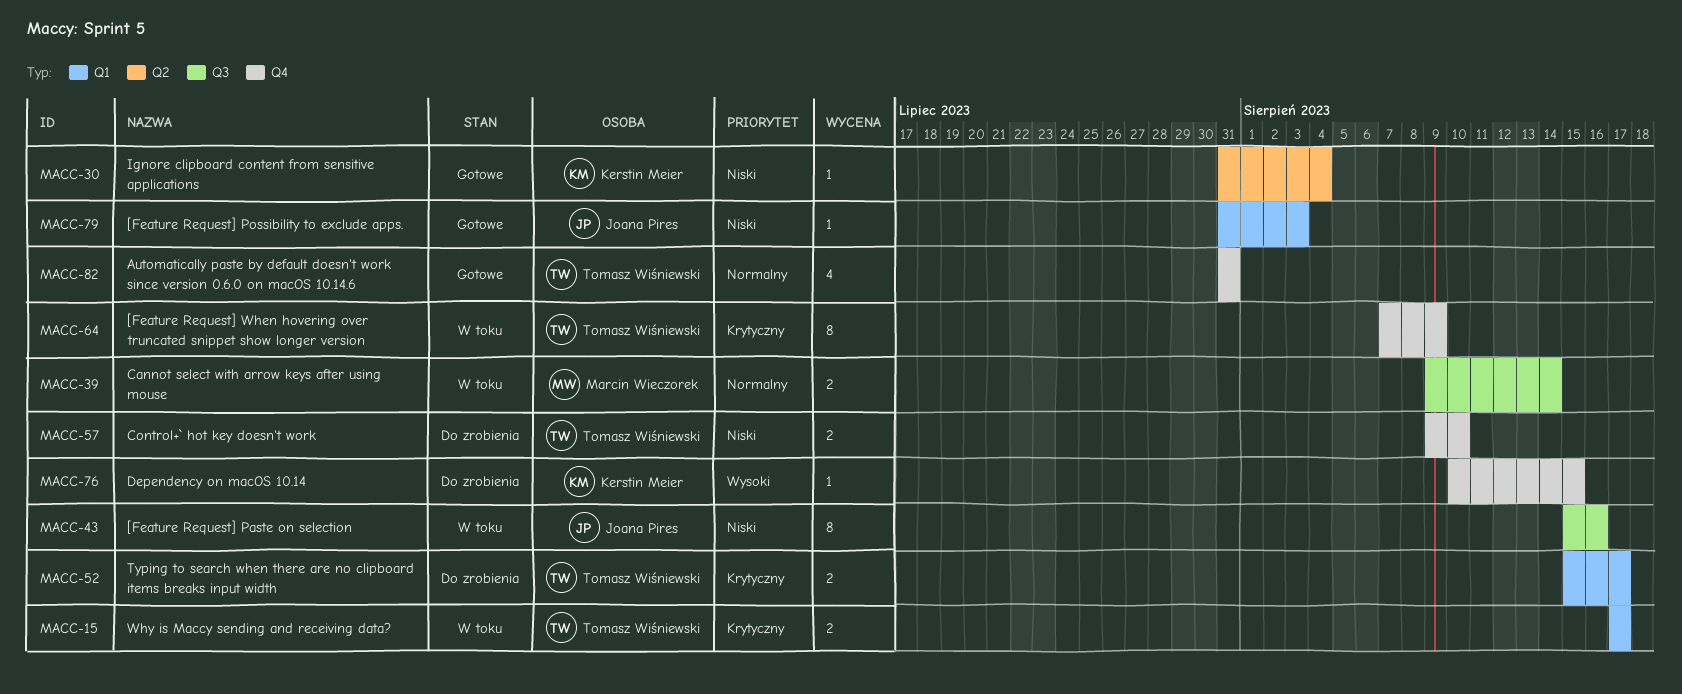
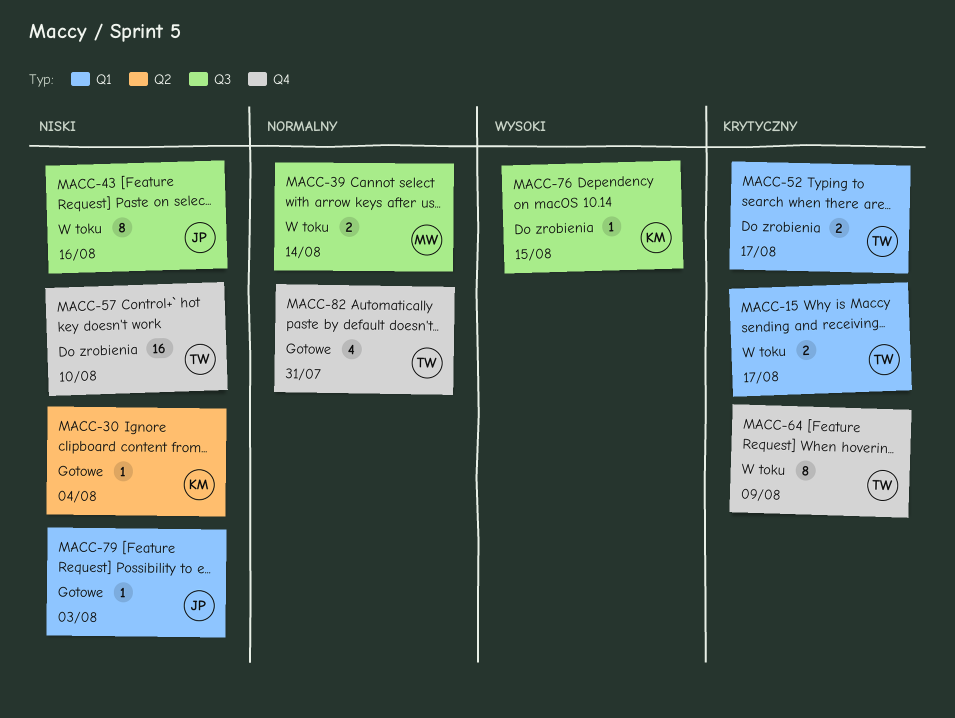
MACC-57, estimate: 2 -> 16
MACC-76, label: Q4 -> Q3

